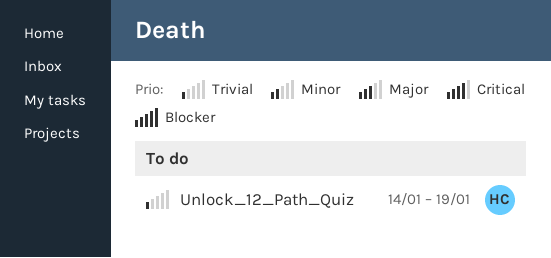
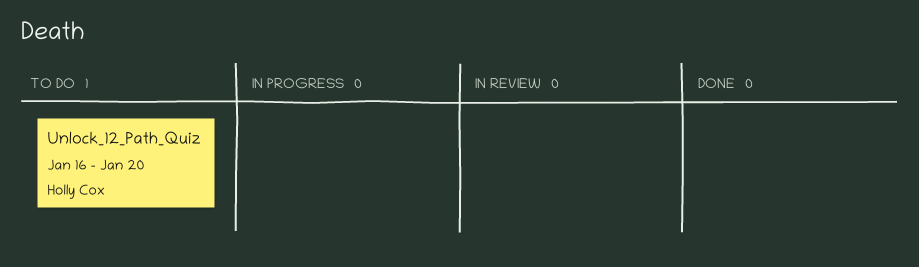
Unlock_12_Path_Quiz, start: Jan 14 -> Jan 16
Unlock_12_Path_Quiz, due: Jan 19 -> Jan 20

